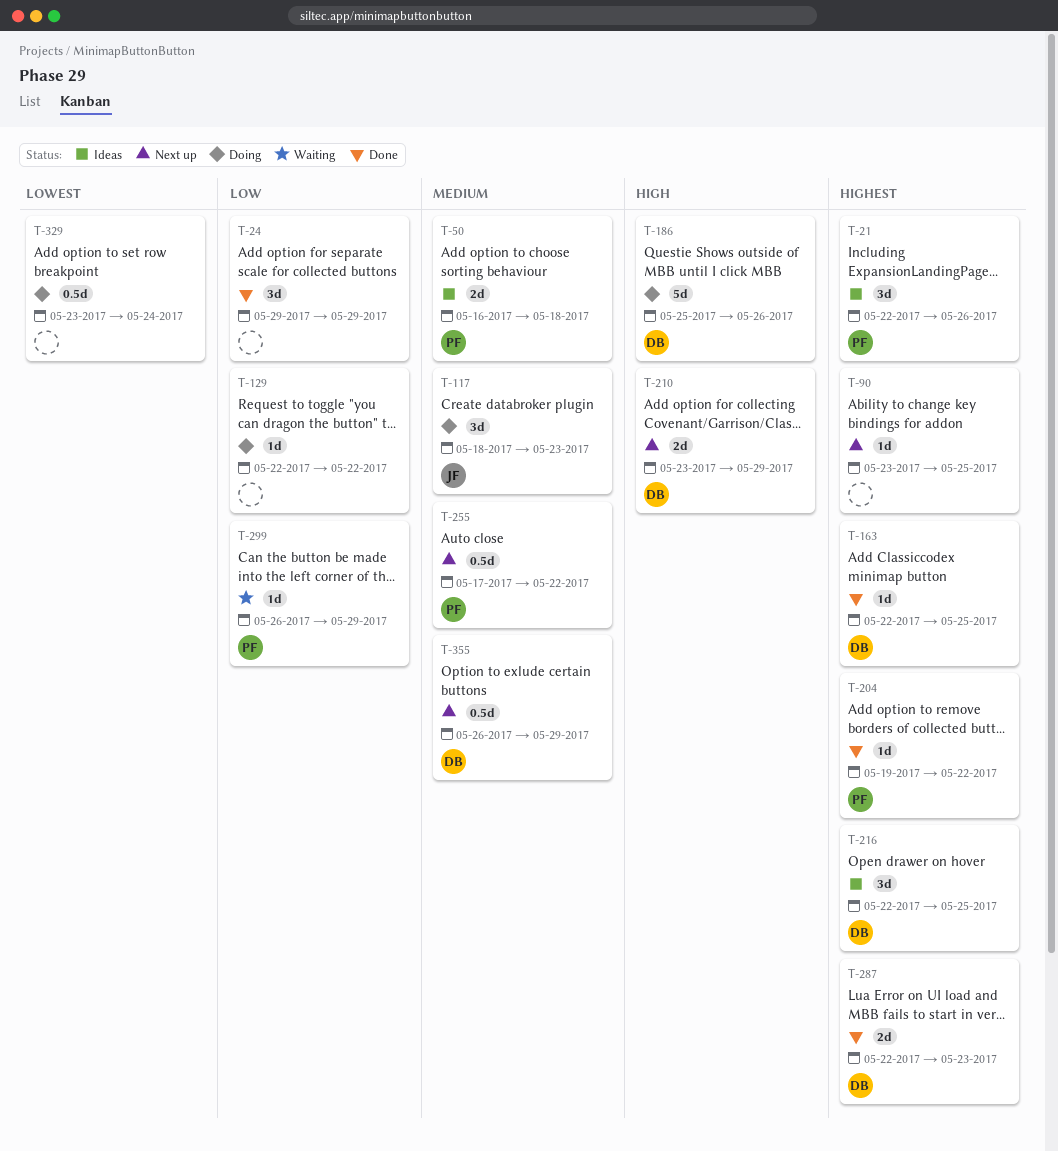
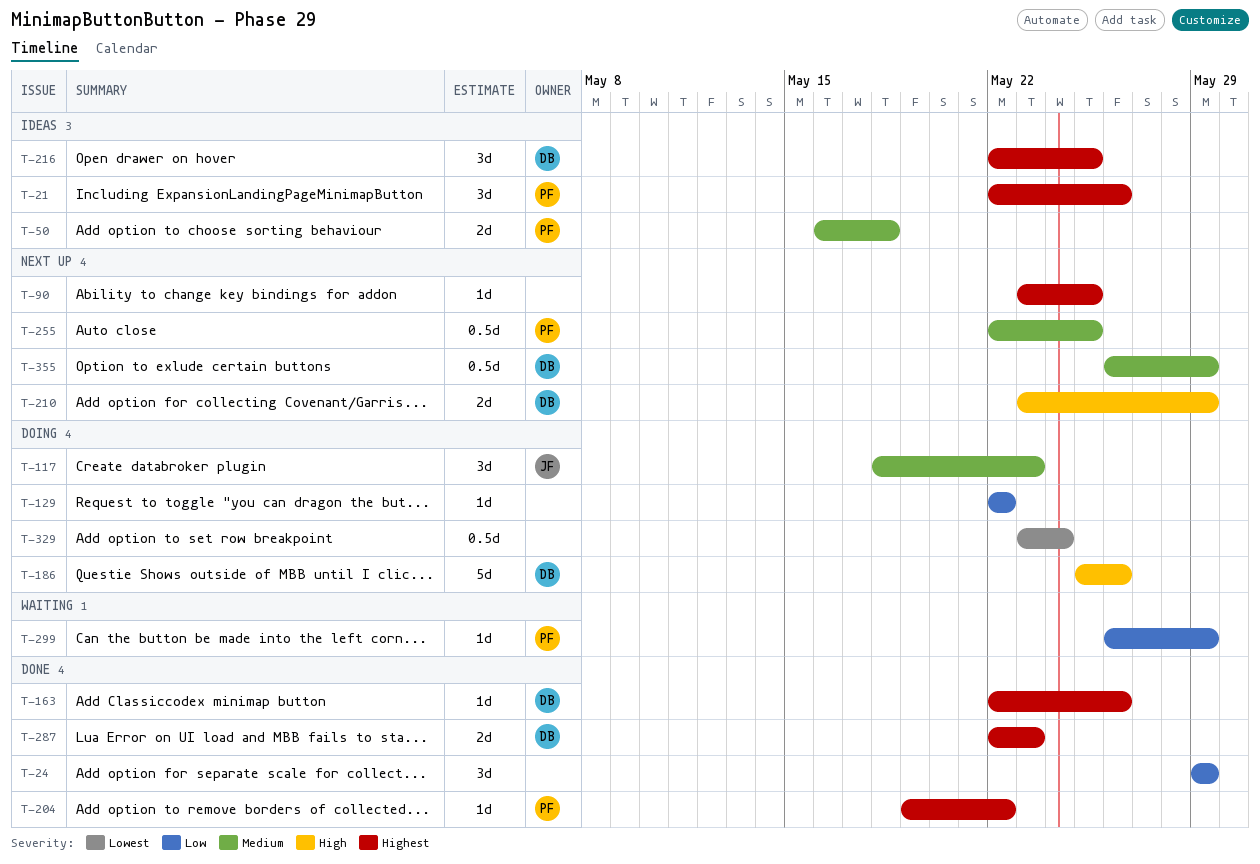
T-163, due: May 25 -> May 26
T-255, start: May 17 -> May 22
T-255, due: May 22 -> May 25

